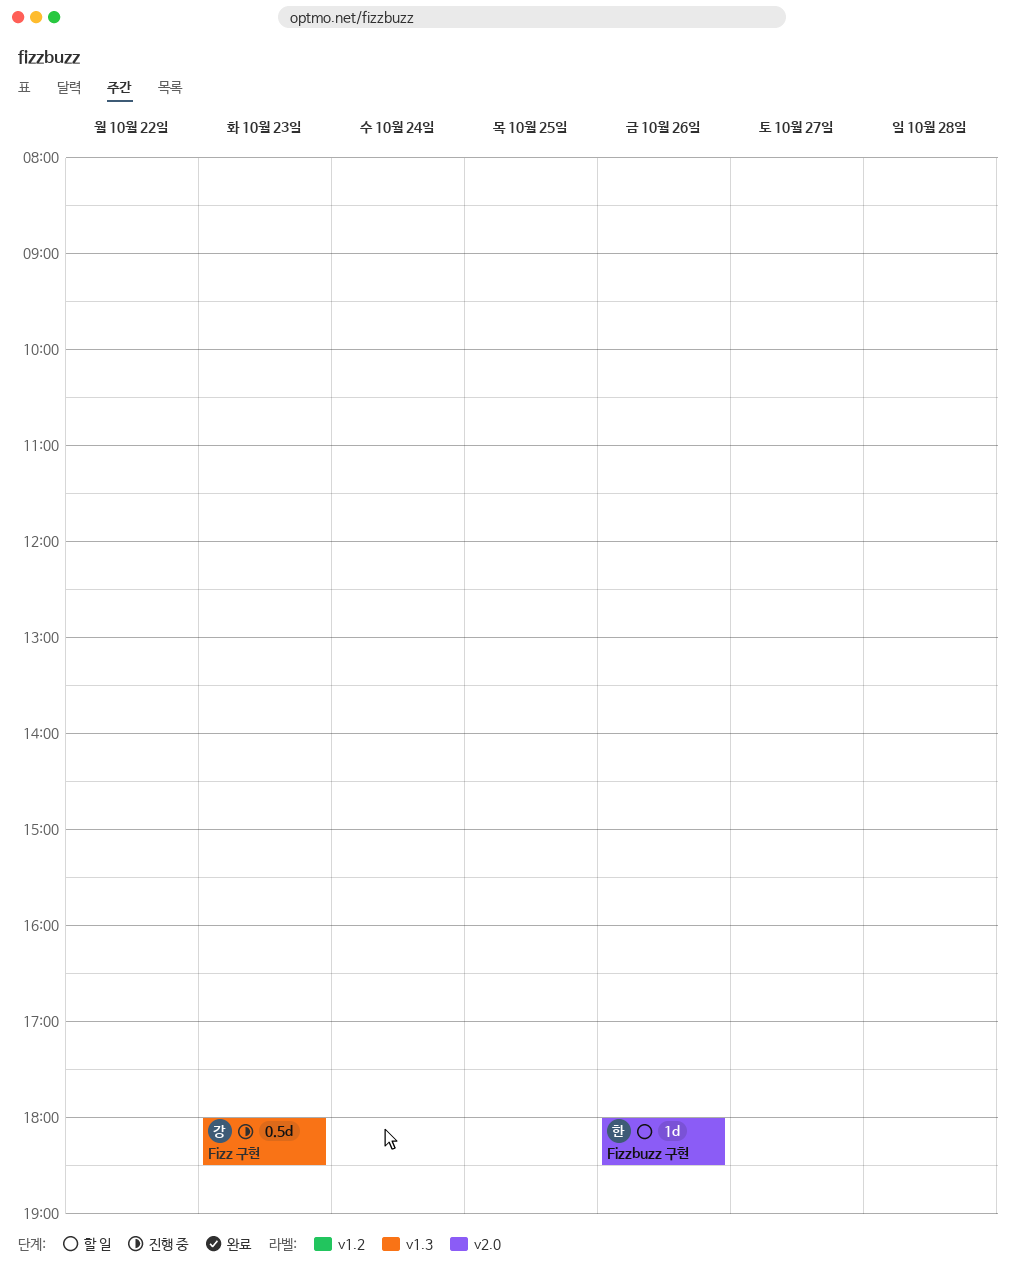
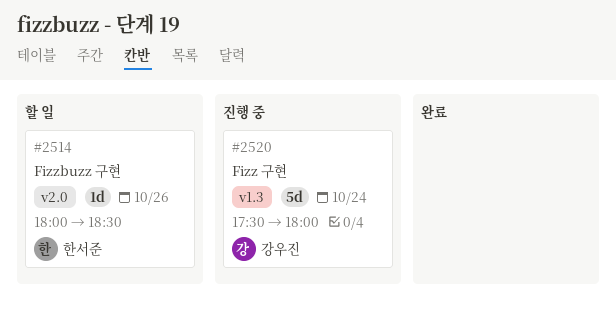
Fizz 구현, estimate: 0.5d -> 5d
Fizz 구현, day: Oct 23 -> Oct 24
Fizz 구현, begins: 18:00 -> 17:30
Fizz 구현, ends: 18:30 -> 18:00

